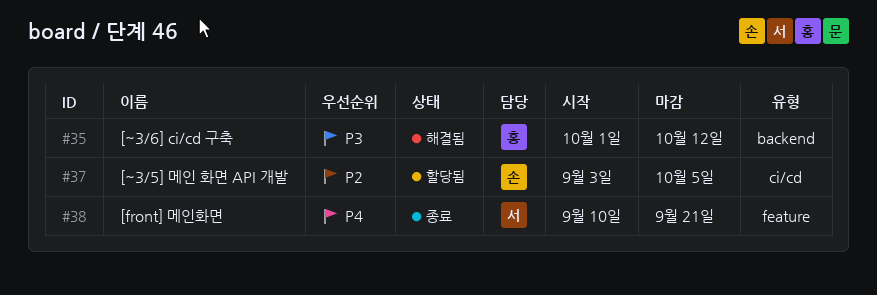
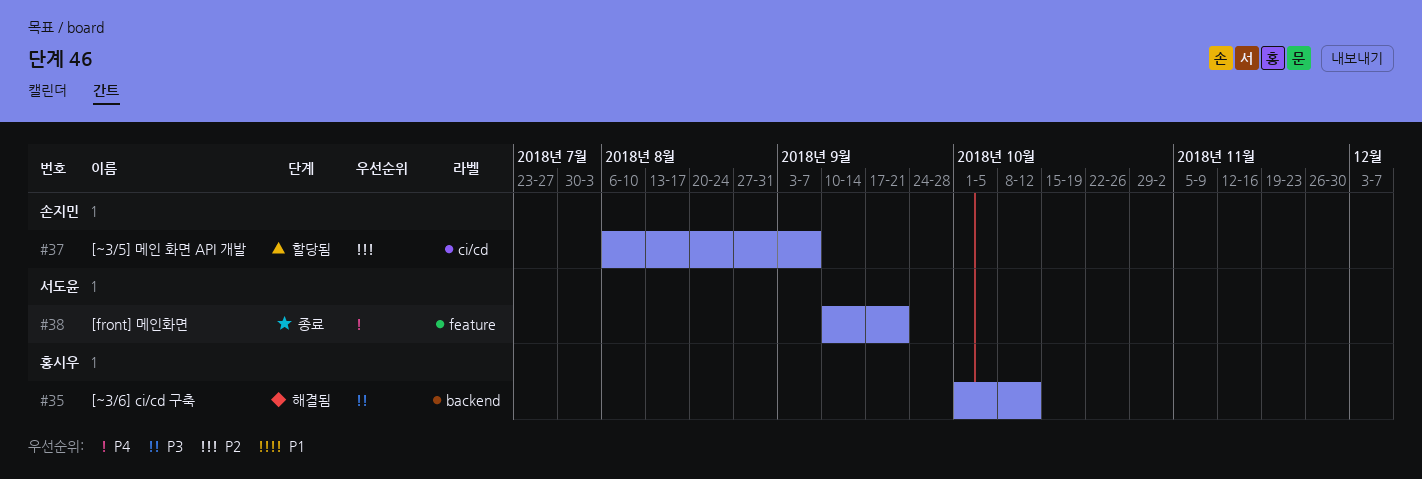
#37, start: Sep 3 -> Aug 6
#37, due: Oct 5 -> Sep 7

